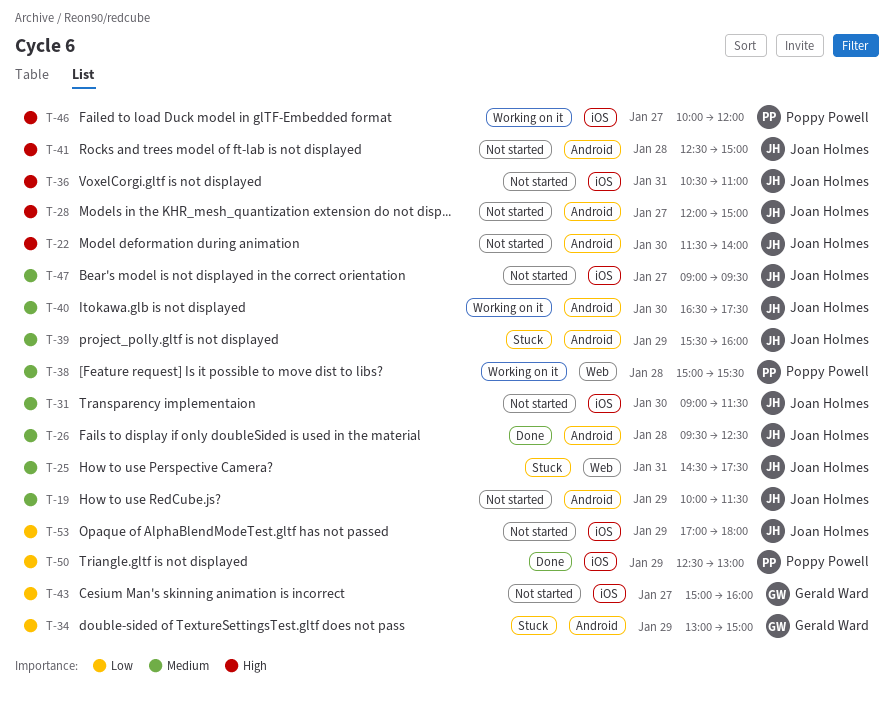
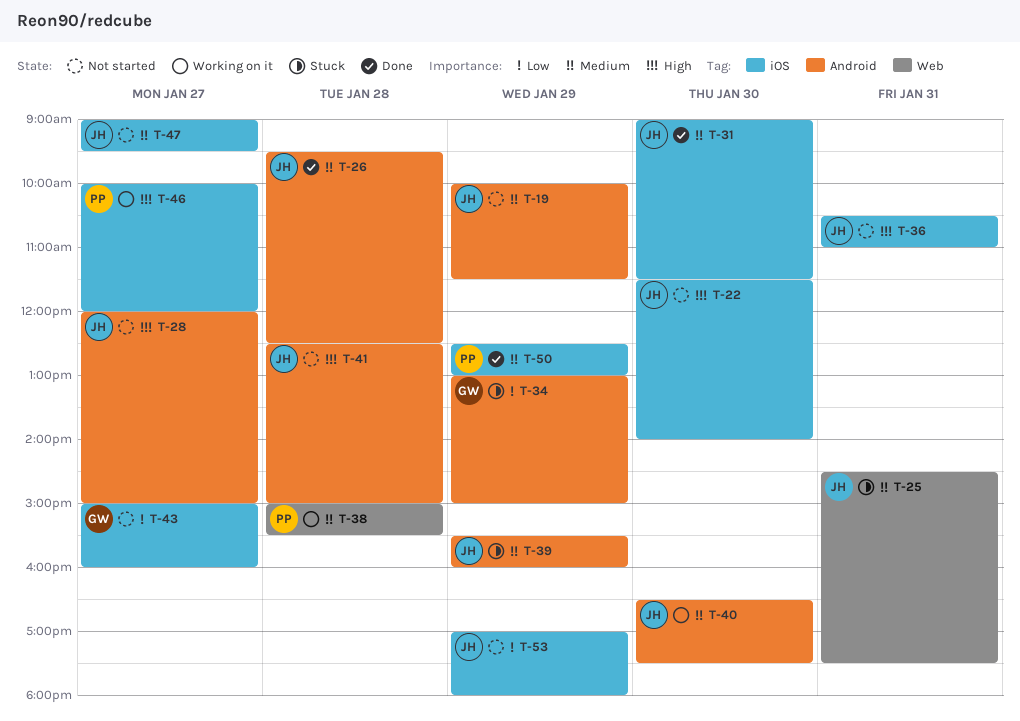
T-22, label: Android -> iOS
T-31, status: Not started -> Done
T-50, priority: Low -> Medium

